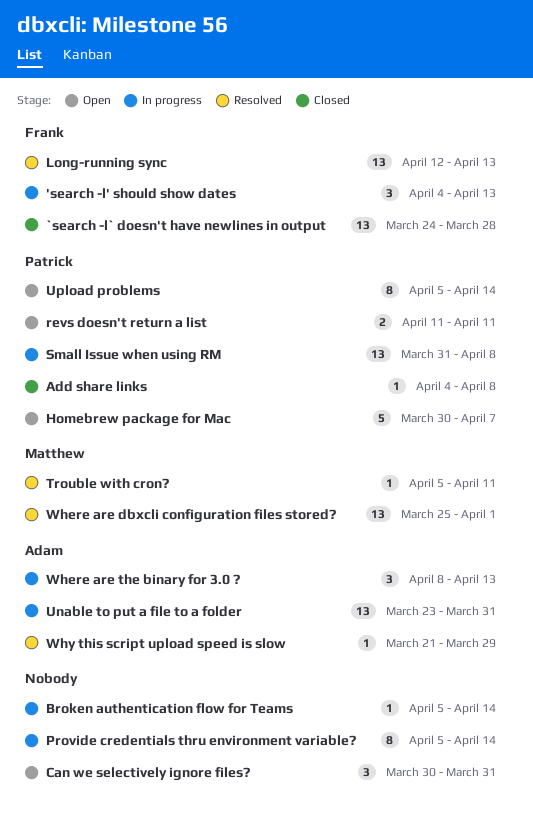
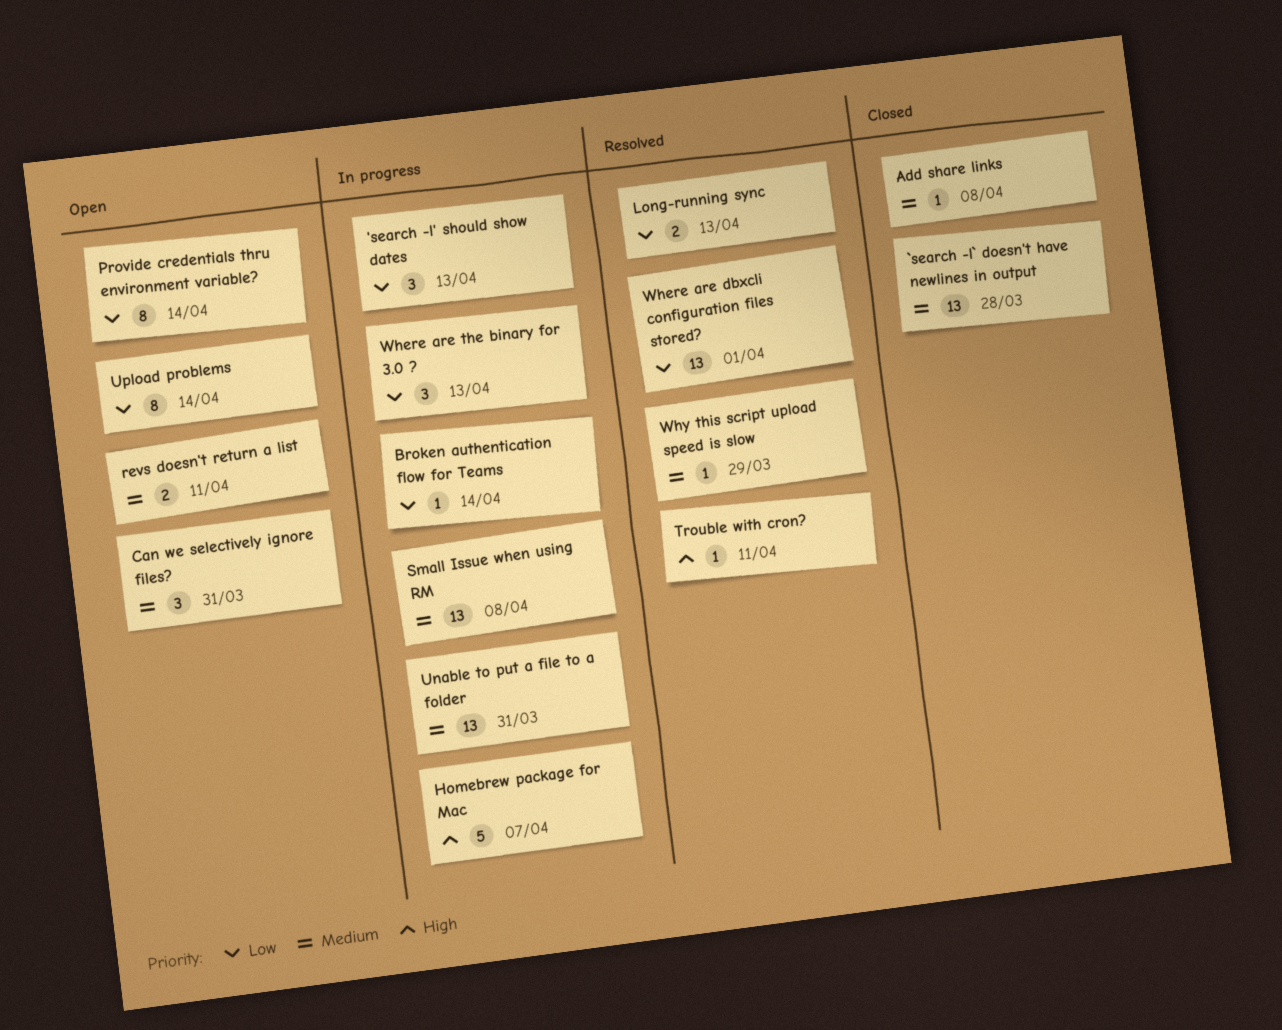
Homebrew package for Mac, status: Open -> In progress
Long-running sync, estimate: 13 -> 2
Provide credentials thru environment variable?, status: In progress -> Open

